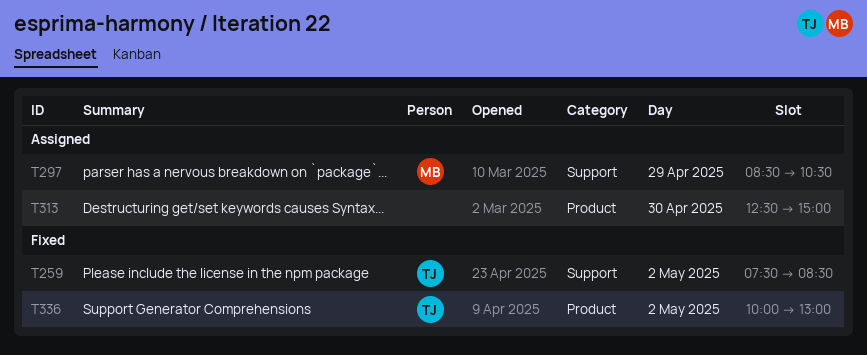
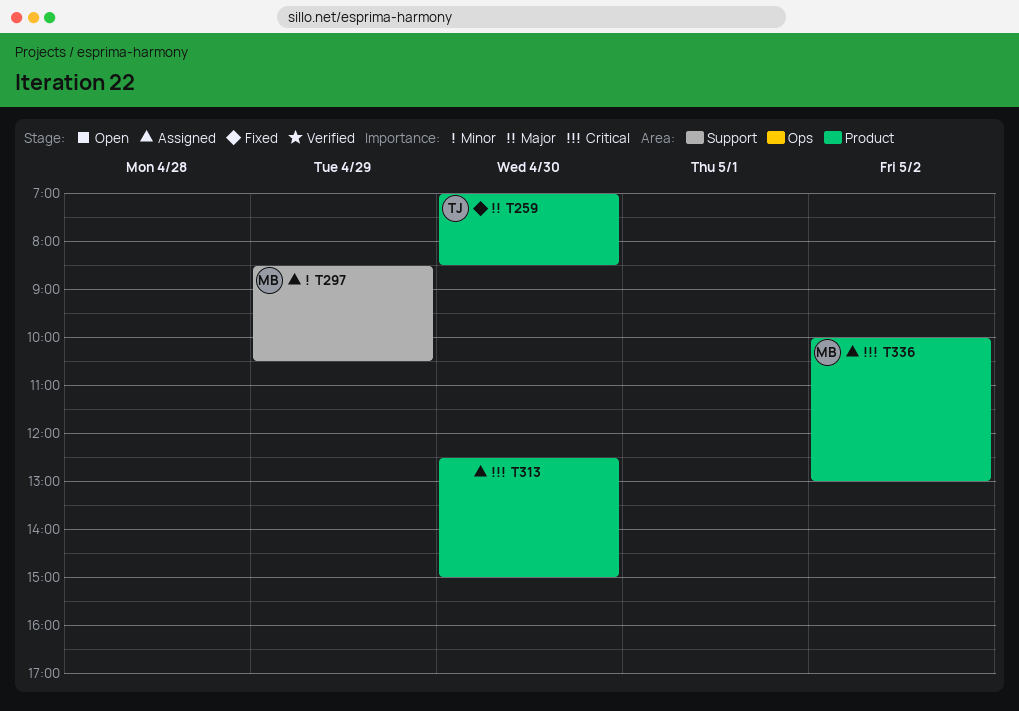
T259, label: Support -> Product
T259, day: May 2 -> Apr 30
T259, begins: 07:30 -> 07:00
T336, status: Fixed -> Assigned
T336, owner: TJ -> MB

